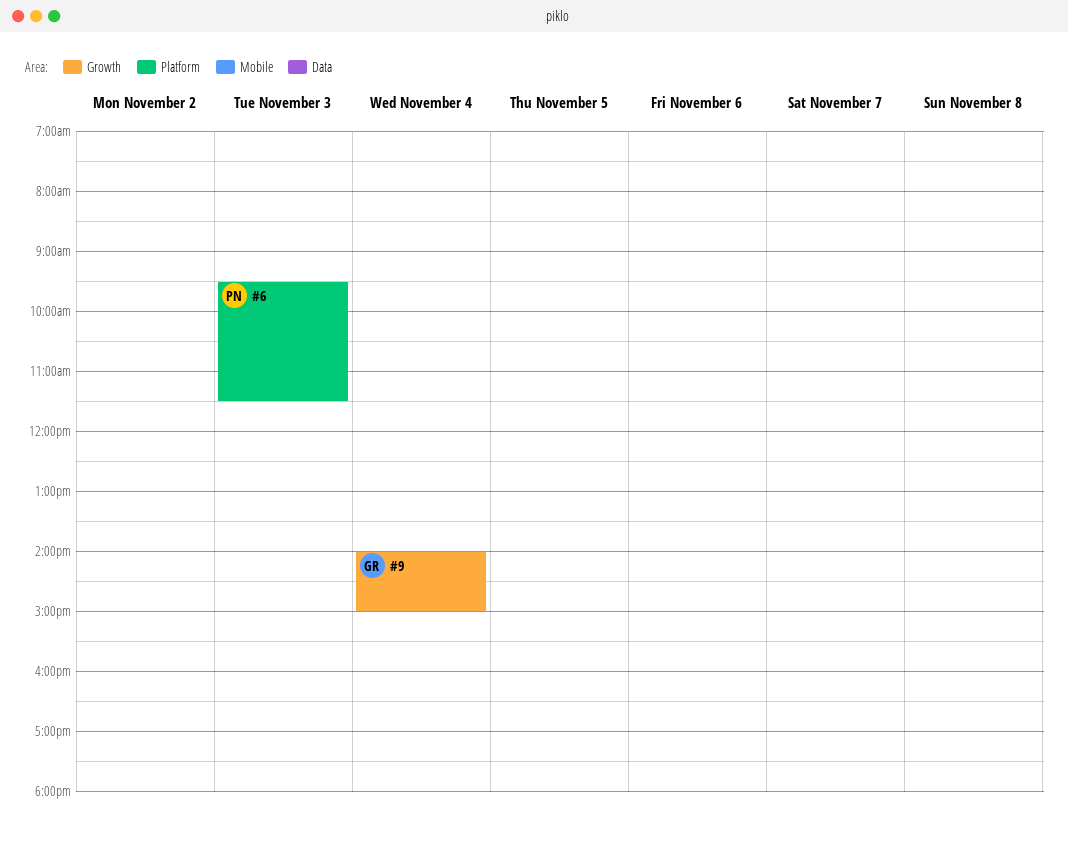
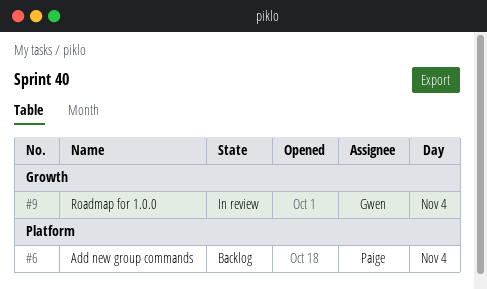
#6, day: Nov 3 -> Nov 4

